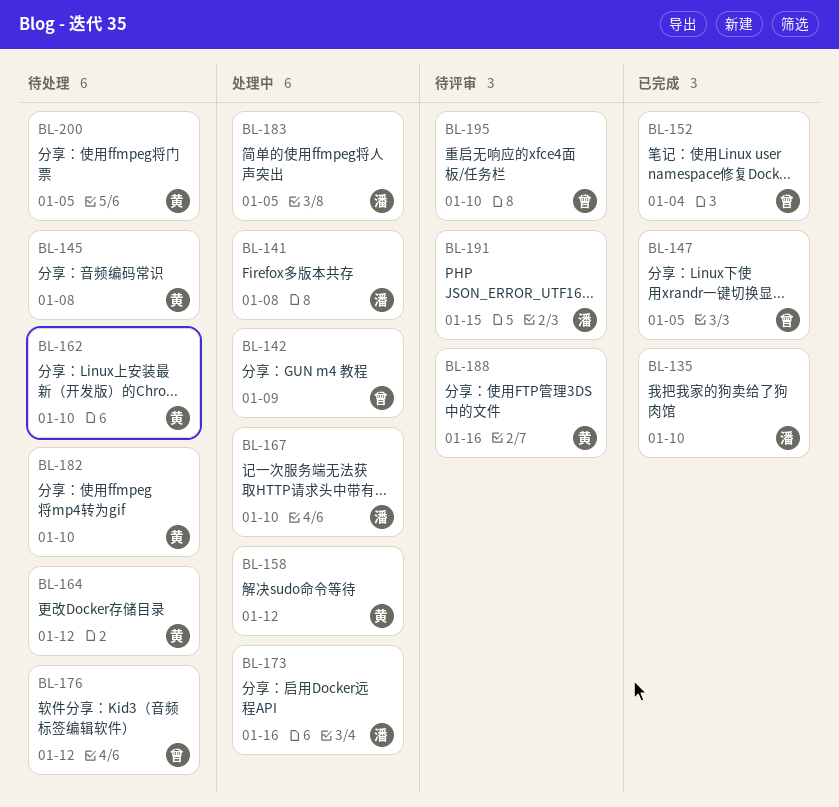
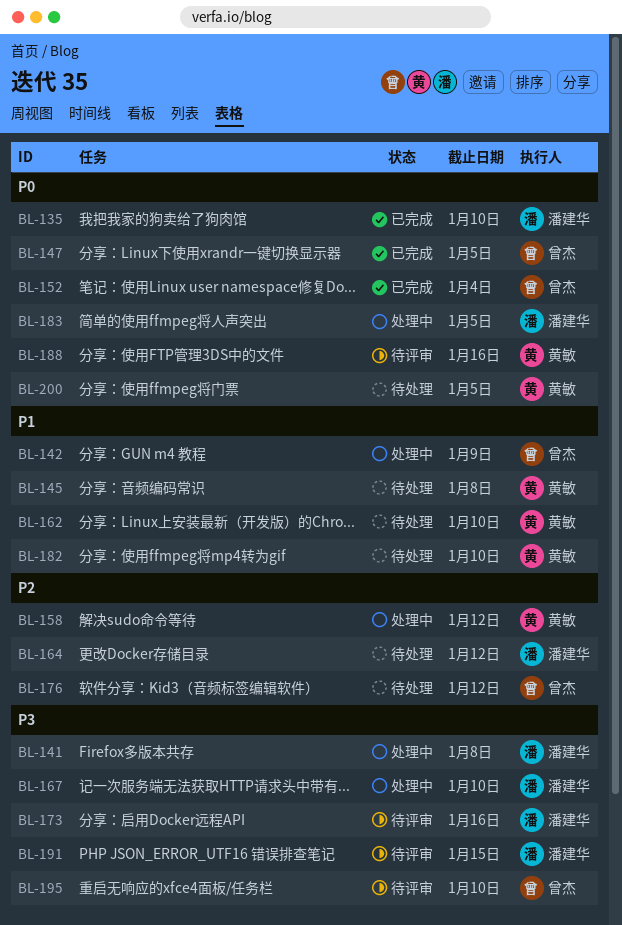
BL-164, owner: 黄敏 -> 潘建华
BL-173, status: 处理中 -> 待评审

